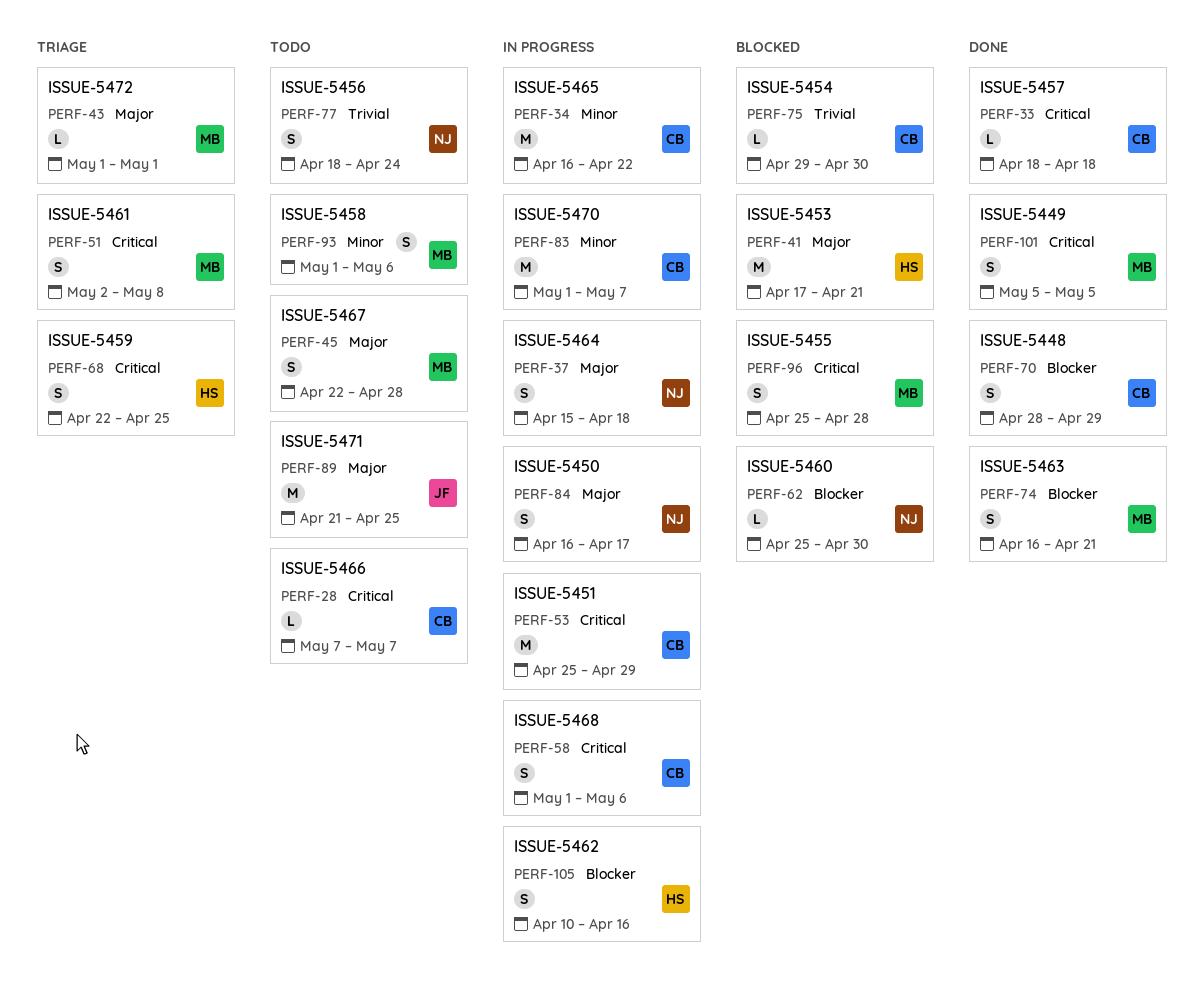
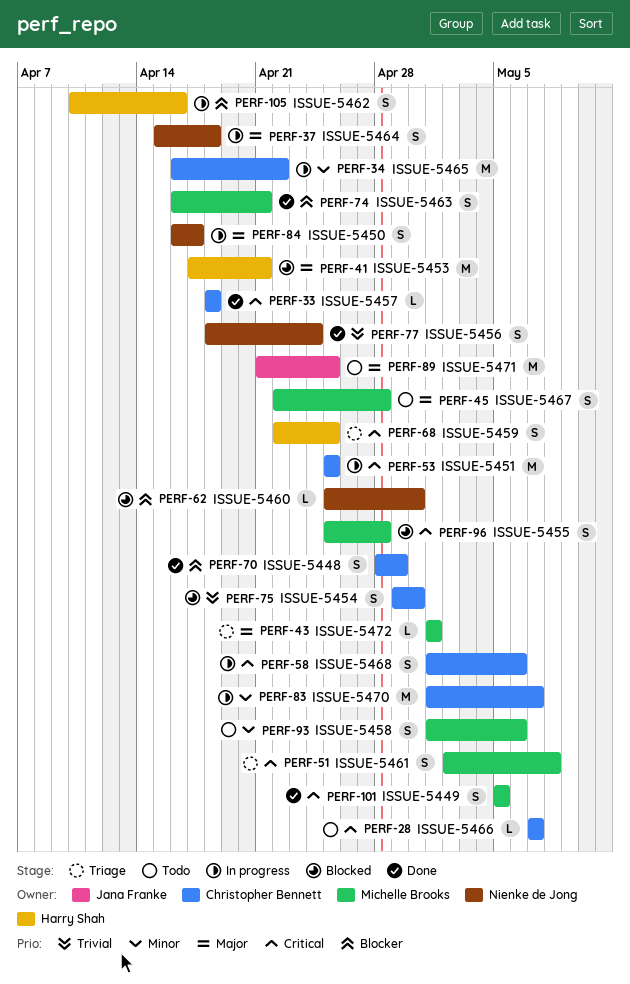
PERF-53, due: Apr 29 -> Apr 25
PERF-75, estimate: L -> S
PERF-77, status: Todo -> Done

